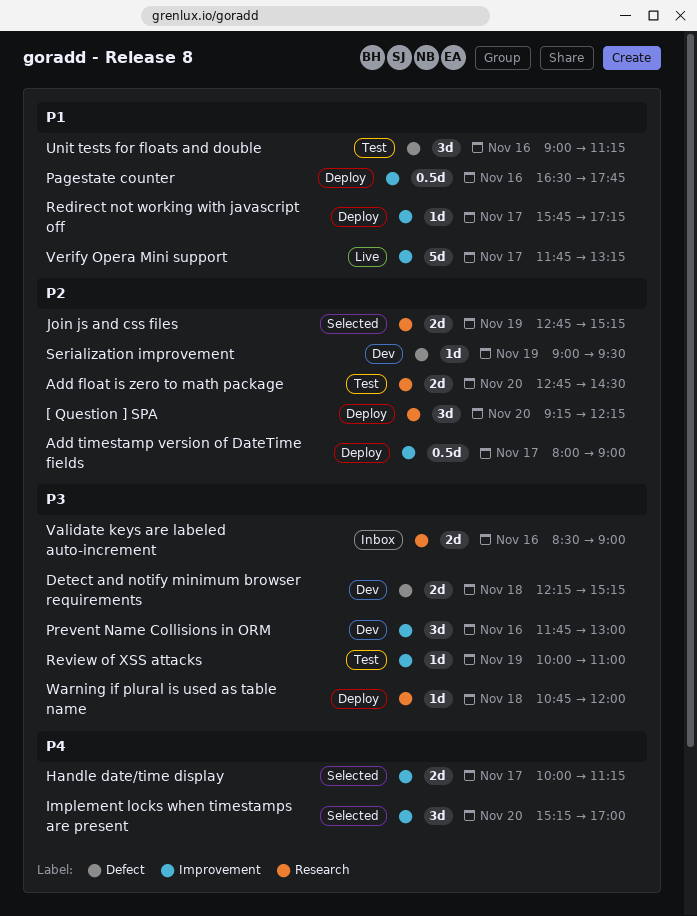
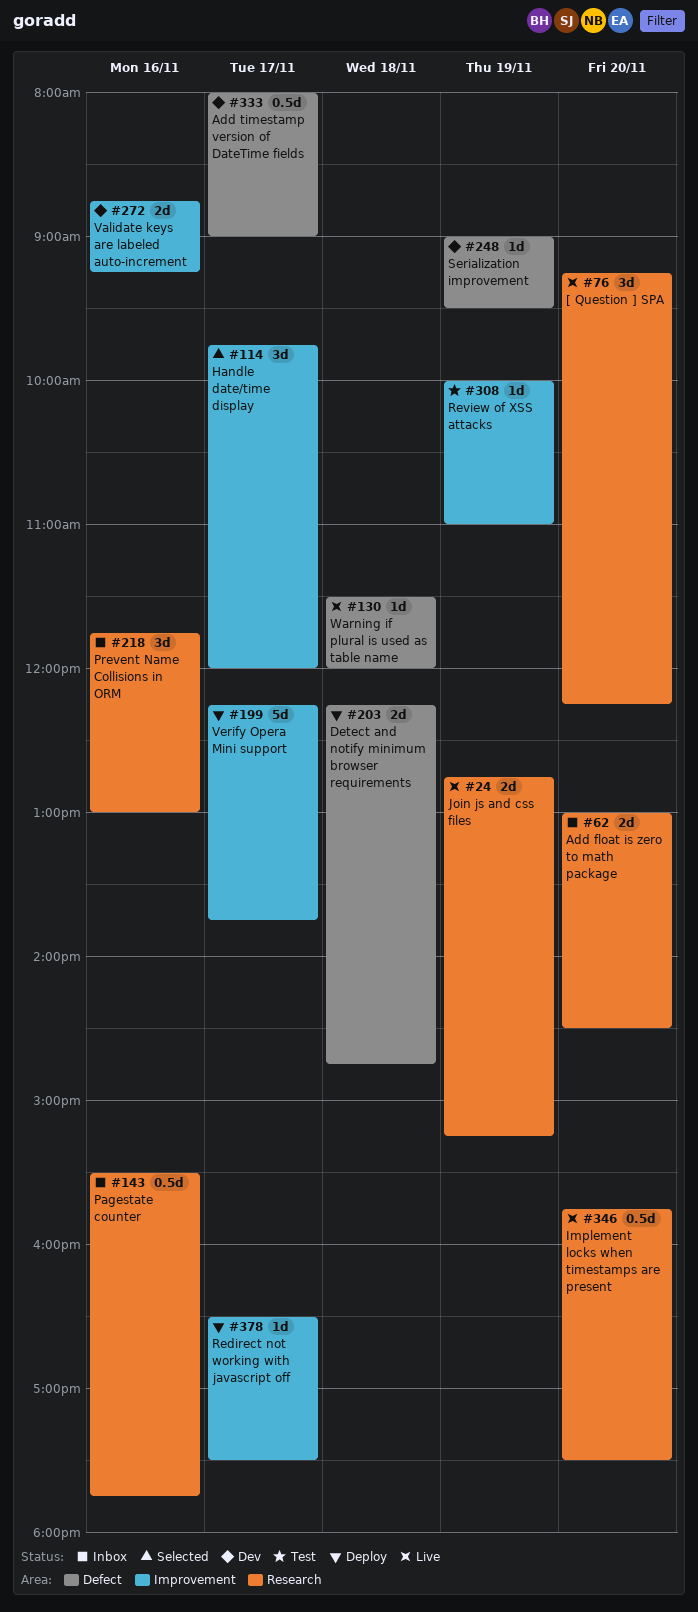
[ Question ] SPA, status: Deploy -> Live
Add float is zero to math package, status: Test -> Inbox
Add float is zero to math package, begins: 12:45 -> 13:00
Add timestamp version of DateTime fields, status: Deploy -> Dev
Add timestamp version of DateTime fields, label: Improvement -> Defect
Detect and notify minimum browser requirements, status: Dev -> Deploy
Detect and notify minimum browser requirements, ends: 15:15 -> 14:45
Handle date/time display, estimate: 2d -> 3d
Handle date/time display, begins: 10:00 -> 09:45
Handle date/time display, ends: 11:15 -> 12:00
Implement locks when timestamps are present, status: Selected -> Live
Implement locks when timestamps are present, label: Improvement -> Research
Implement locks when timestamps are present, estimate: 3d -> 0.5d
Implement locks when timestamps are present, begins: 15:15 -> 15:45
Implement locks when timestamps are present, ends: 17:00 -> 17:30
Join js and css files, status: Selected -> Live
Pagestate counter, status: Deploy -> Inbox
Pagestate counter, label: Improvement -> Research
Pagestate counter, begins: 16:30 -> 15:30
Prevent Name Collisions in ORM, status: Dev -> Inbox
Prevent Name Collisions in ORM, label: Improvement -> Research
Redirect not working with javascript off, begins: 15:45 -> 16:30
Redirect not working with javascript off, ends: 17:15 -> 17:30
Unit tests for floats and double: present -> none
Validate keys are labeled auto-increment, status: Inbox -> Dev
Validate keys are labeled auto-increment, label: Research -> Improvement
Validate keys are labeled auto-increment, begins: 08:30 -> 08:45
Validate keys are labeled auto-increment, ends: 09:00 -> 09:15
Verify Opera Mini support, status: Live -> Deploy
Verify Opera Mini support, begins: 11:45 -> 12:15
Verify Opera Mini support, ends: 13:15 -> 13:45
Warning if plural is used as table name, status: Deploy -> Live
Warning if plural is used as table name, label: Research -> Defect
Warning if plural is used as table name, begins: 10:45 -> 11:30

